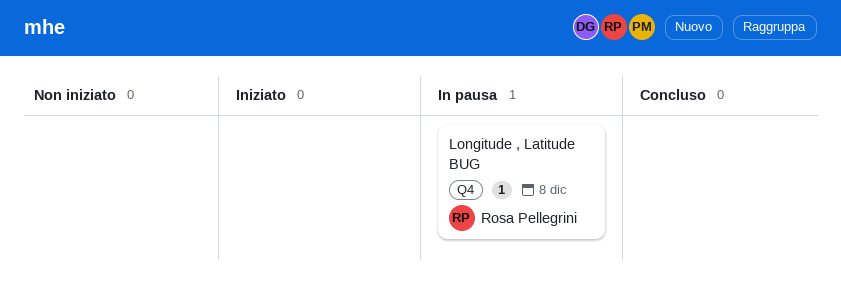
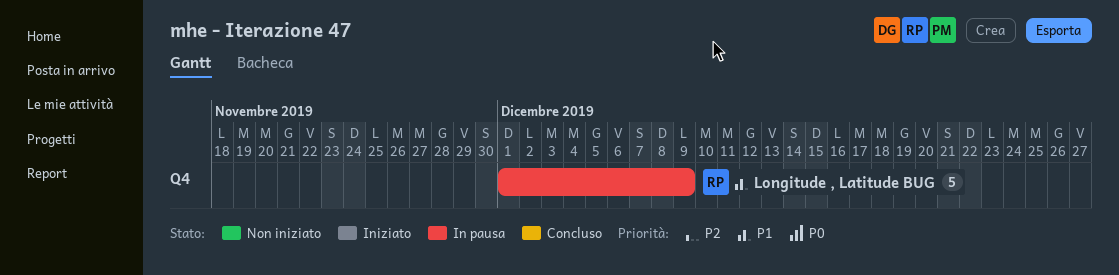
Longitude , Latitude BUG, estimate: 1 -> 5
Longitude , Latitude BUG, due: Dec 8 -> Dec 9

